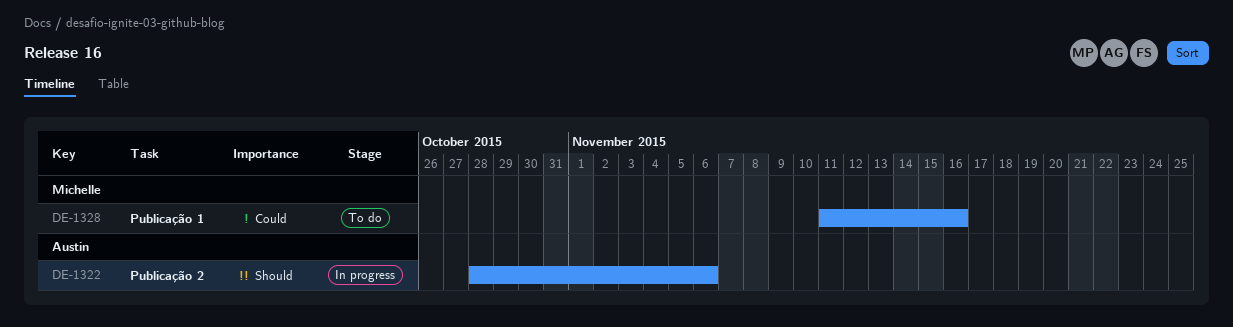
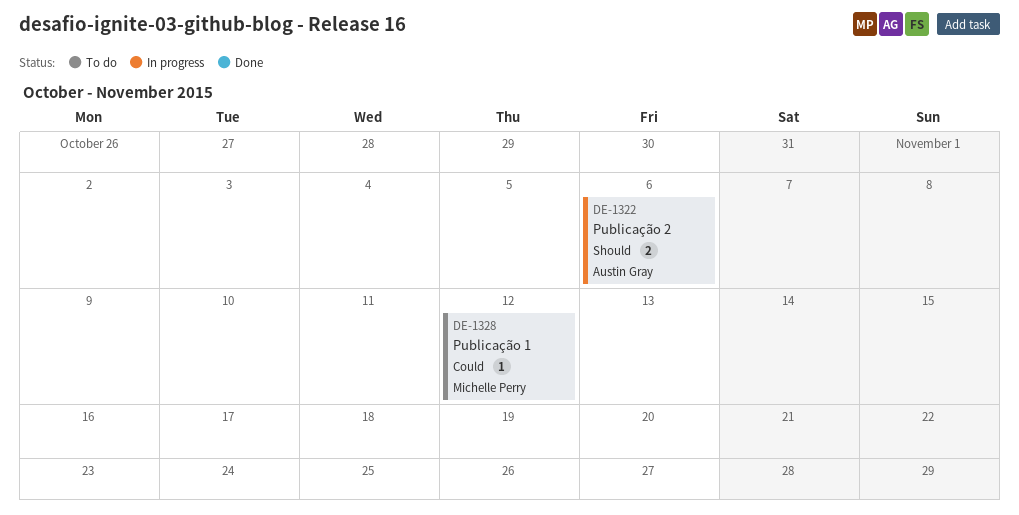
DE-1328, due: Nov 16 -> Nov 12

